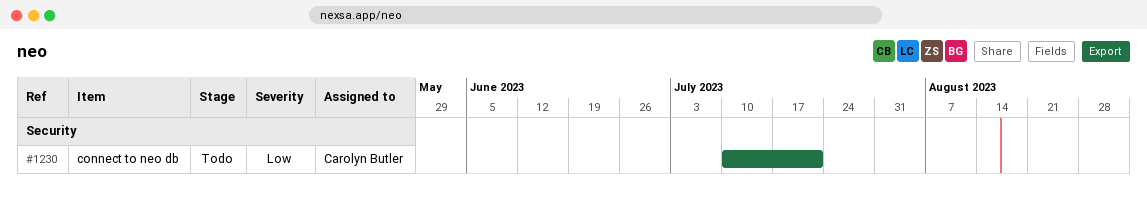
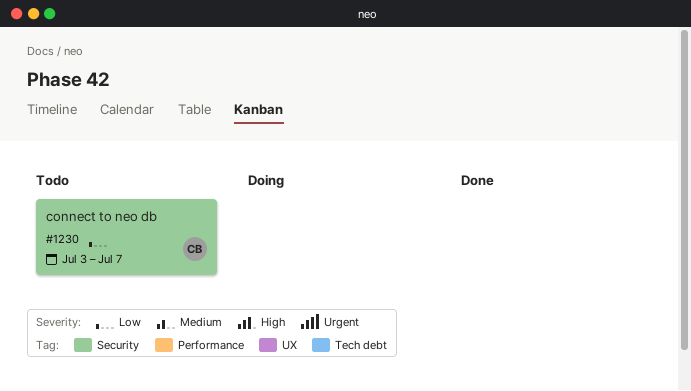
#1230, start: Jul 10 -> Jul 3
#1230, due: Jul 21 -> Jul 7

